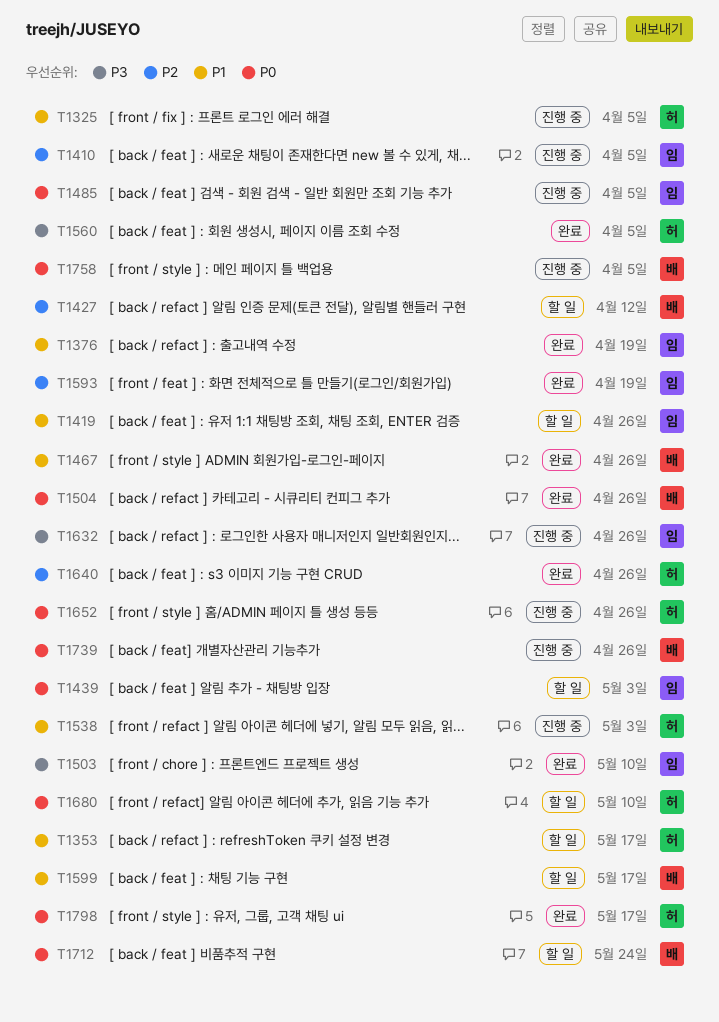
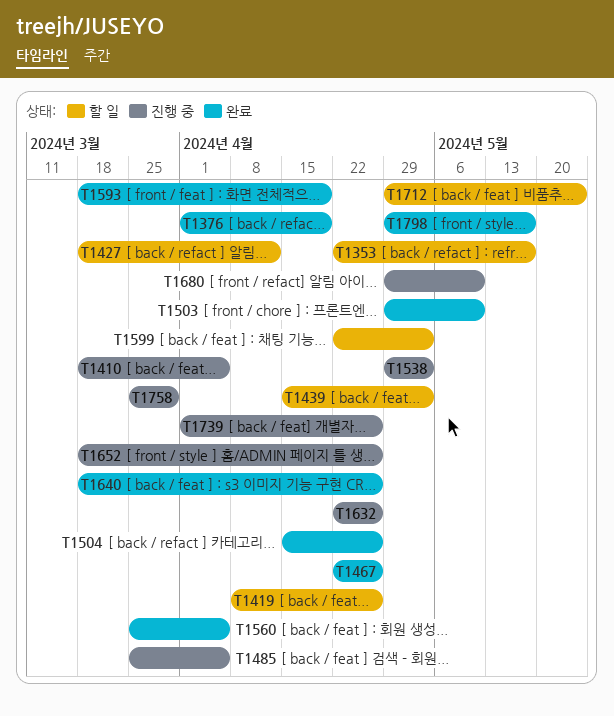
T1325: present -> none
T1599, due: May 17 -> May 3
T1680, status: 할 일 -> 진행 중
T1758, due: Apr 5 -> Mar 29

